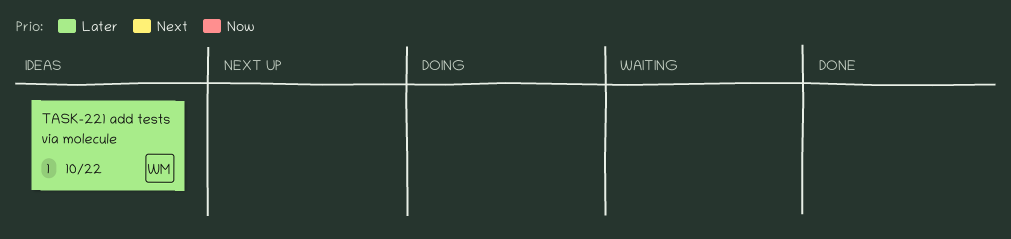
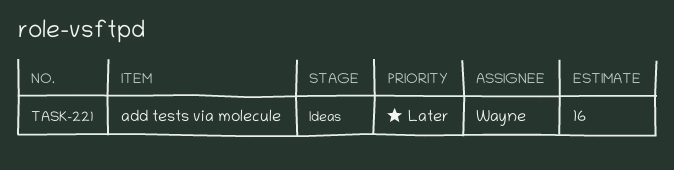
TASK-221, estimate: 1 -> 16

